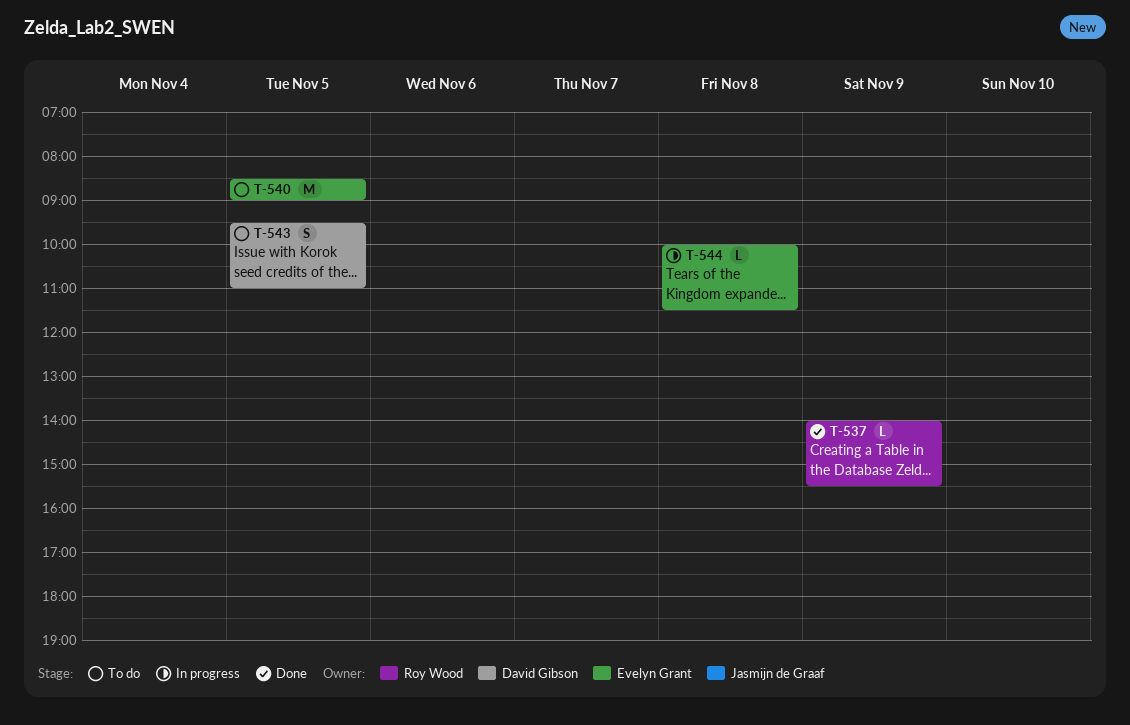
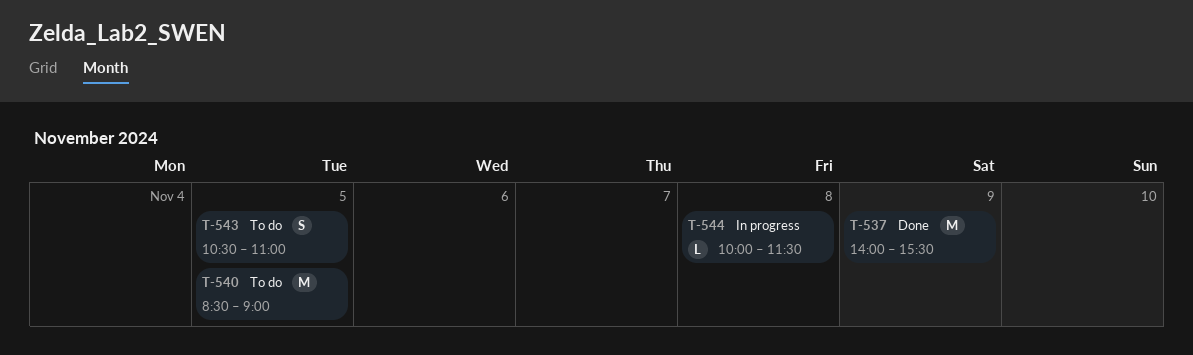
T-537, estimate: L -> M
T-543, begins: 09:30 -> 10:30

